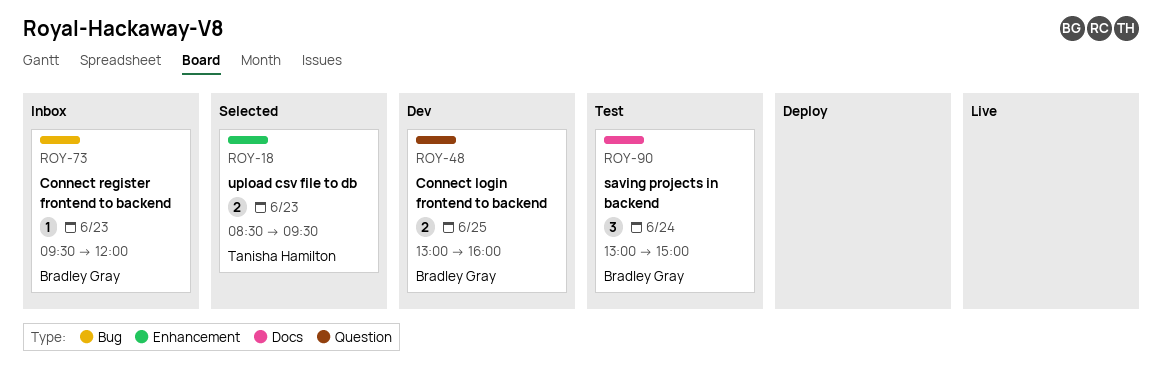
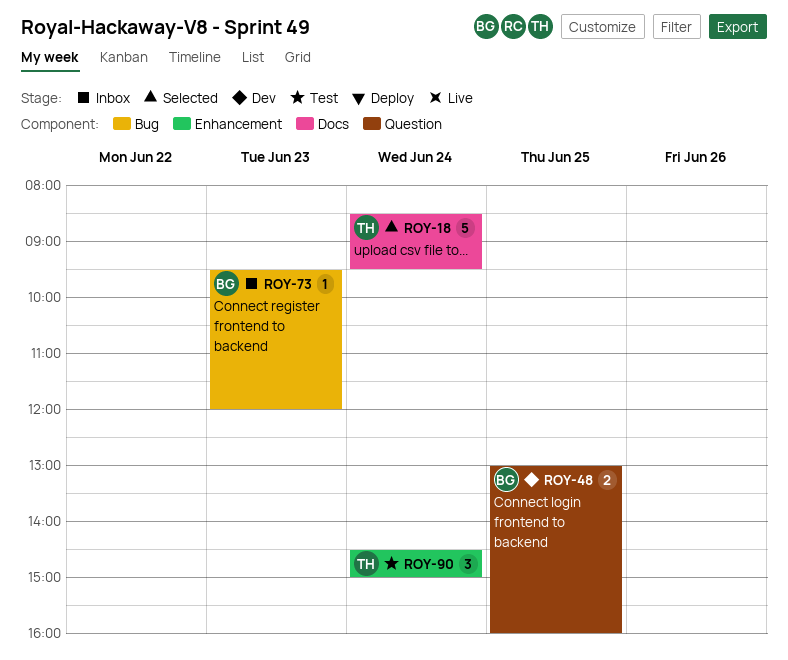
ROY-18, label: Enhancement -> Docs
ROY-18, estimate: 2 -> 5
ROY-18, day: Jun 23 -> Jun 24
ROY-90, owner: Bradley Gray -> Tanisha Hamilton
ROY-90, label: Docs -> Enhancement
ROY-90, begins: 13:00 -> 14:30

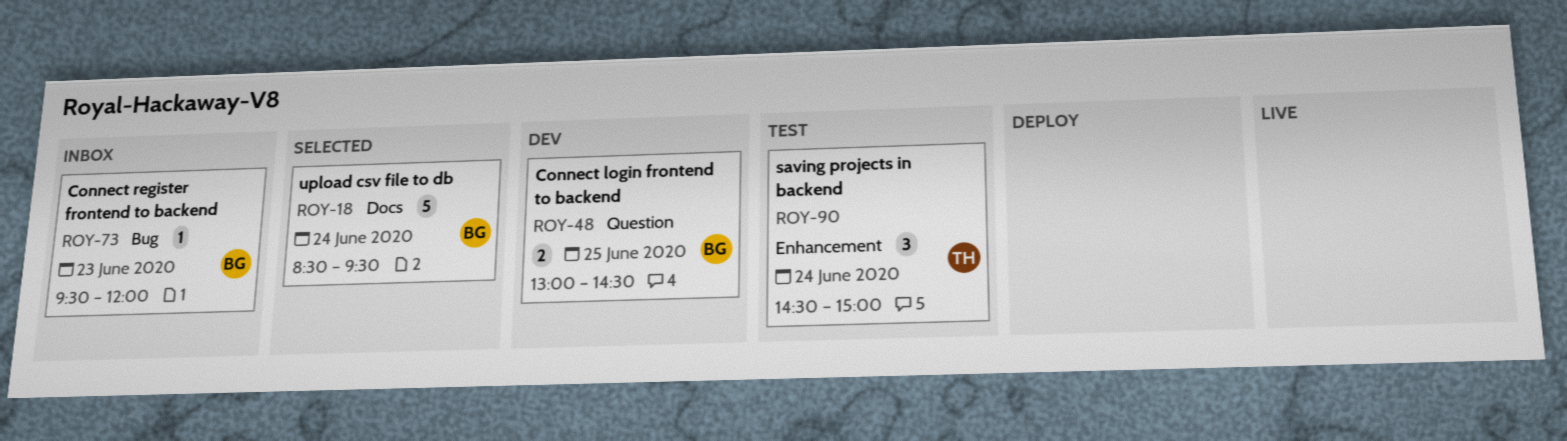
ROY-18, owner: TH -> BG
ROY-48, ends: 16:00 -> 14:30

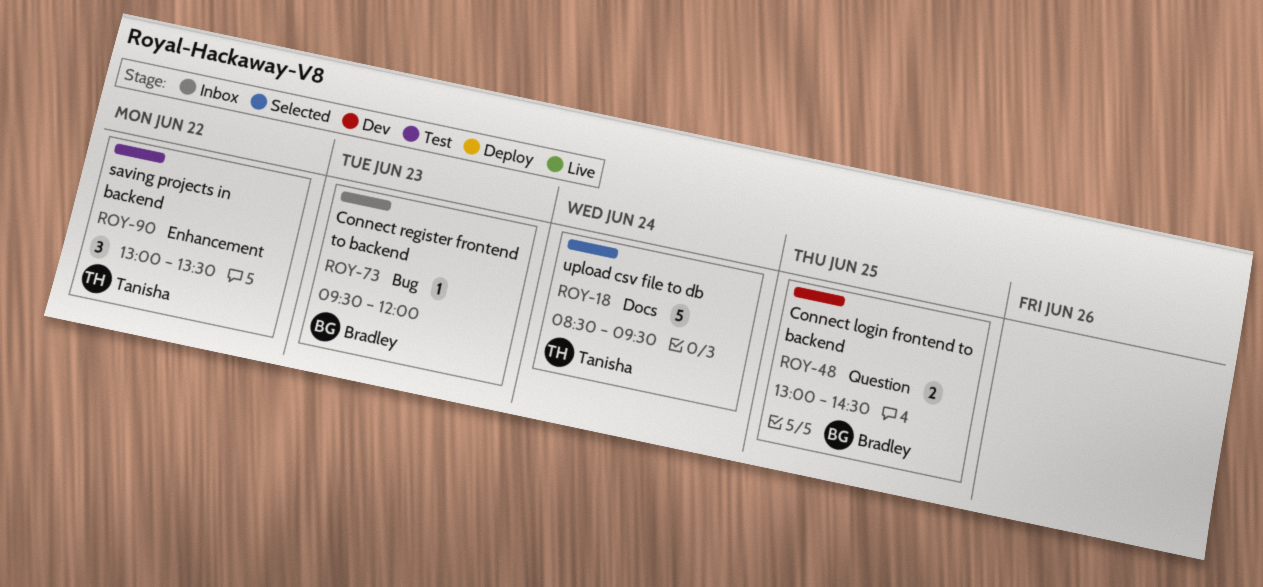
ROY-18, owner: Bradley -> Tanisha
ROY-90, day: Jun 24 -> Jun 22
ROY-90, begins: 14:30 -> 13:00
ROY-90, ends: 15:00 -> 13:30

